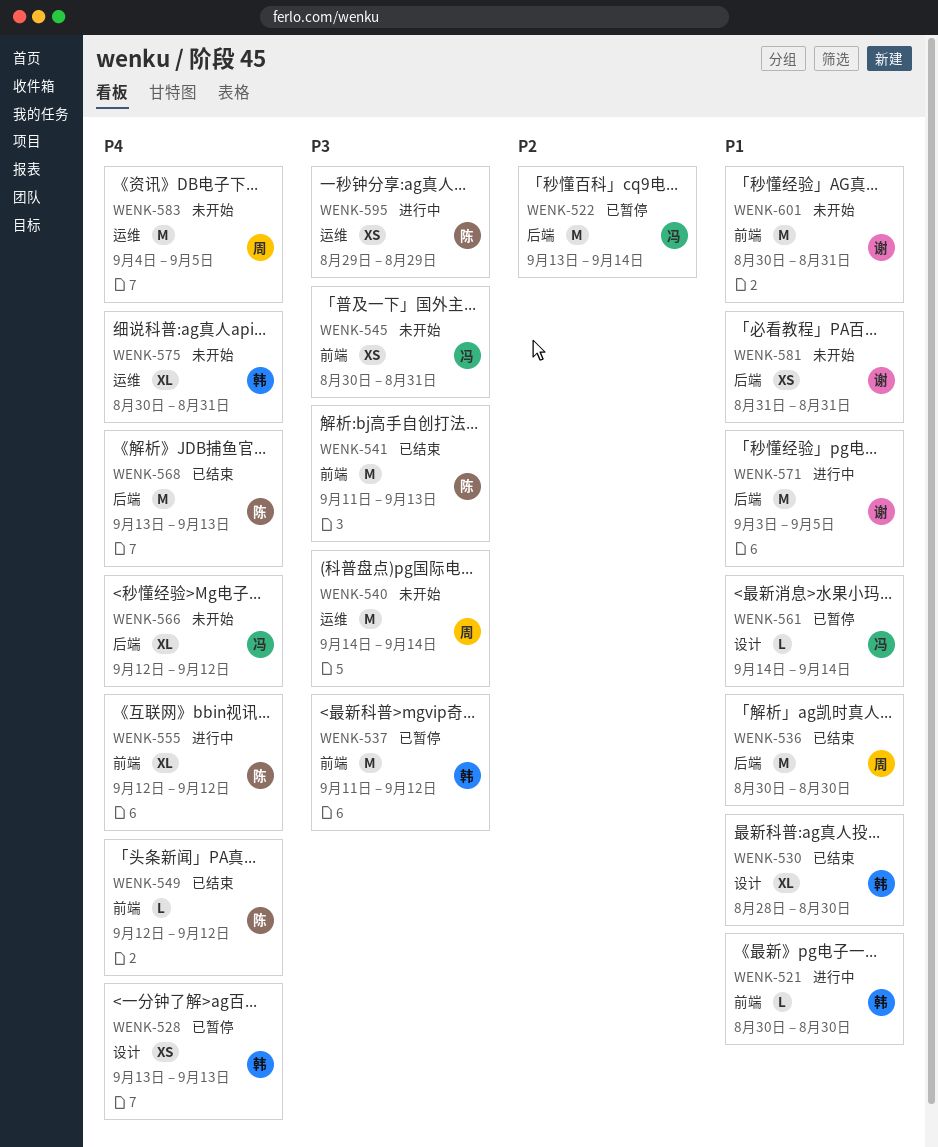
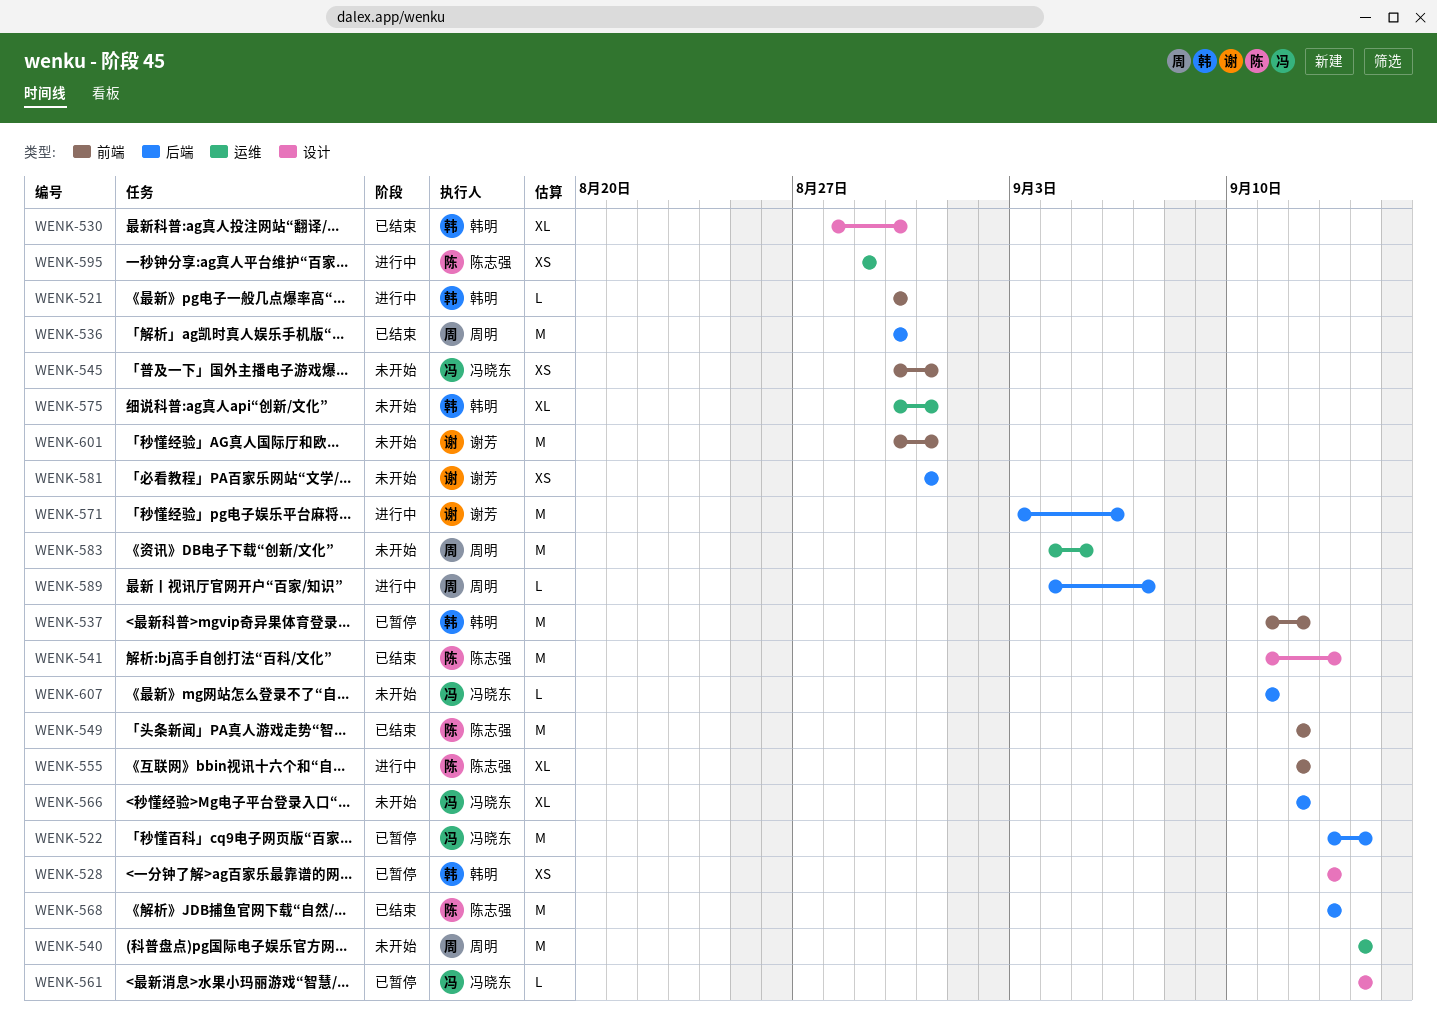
WENK-541, label: 前端 -> 设计
WENK-549, estimate: L -> M
WENK-571, due: Sep 5 -> Sep 6
WENK-589: none -> present
WENK-607: none -> present

